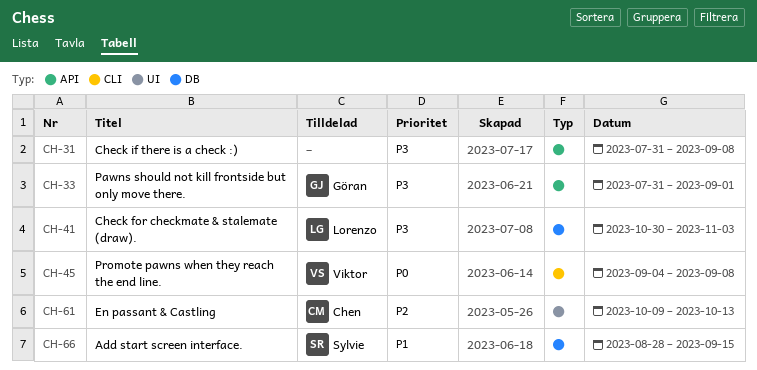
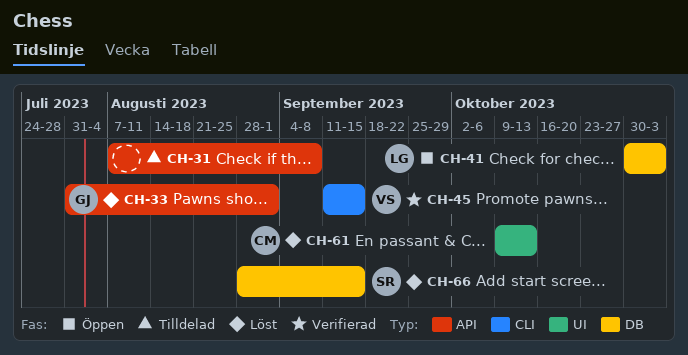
CH-31, start: Jul 31 -> Aug 7
CH-45, start: Sep 4 -> Sep 11
CH-45, due: Sep 8 -> Sep 15

